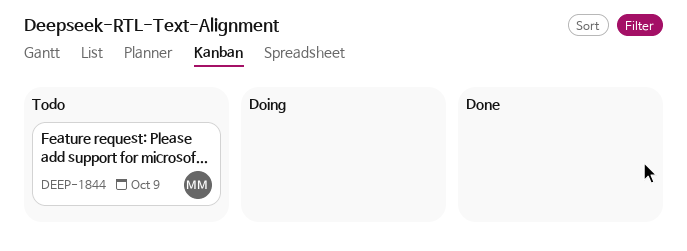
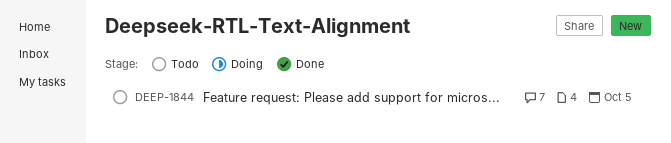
DEEP-1844, due: Oct 9 -> Oct 5

